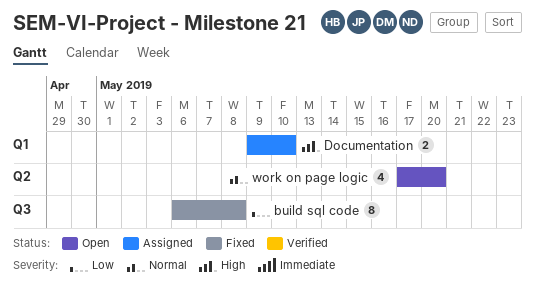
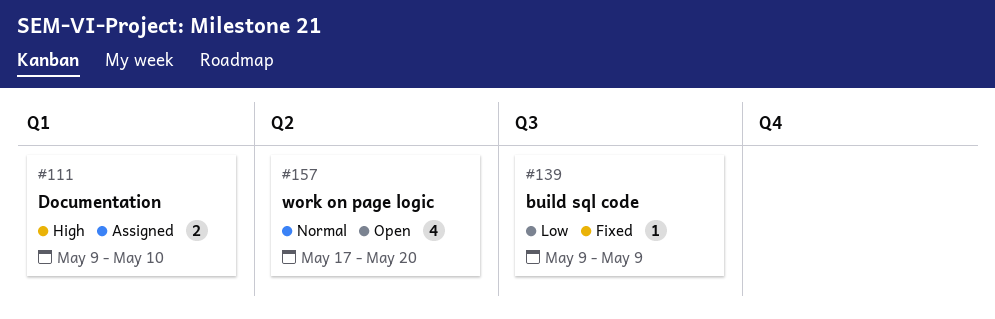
build sql code, estimate: 8 -> 1
build sql code, start: May 6 -> May 9
build sql code, due: May 8 -> May 9

